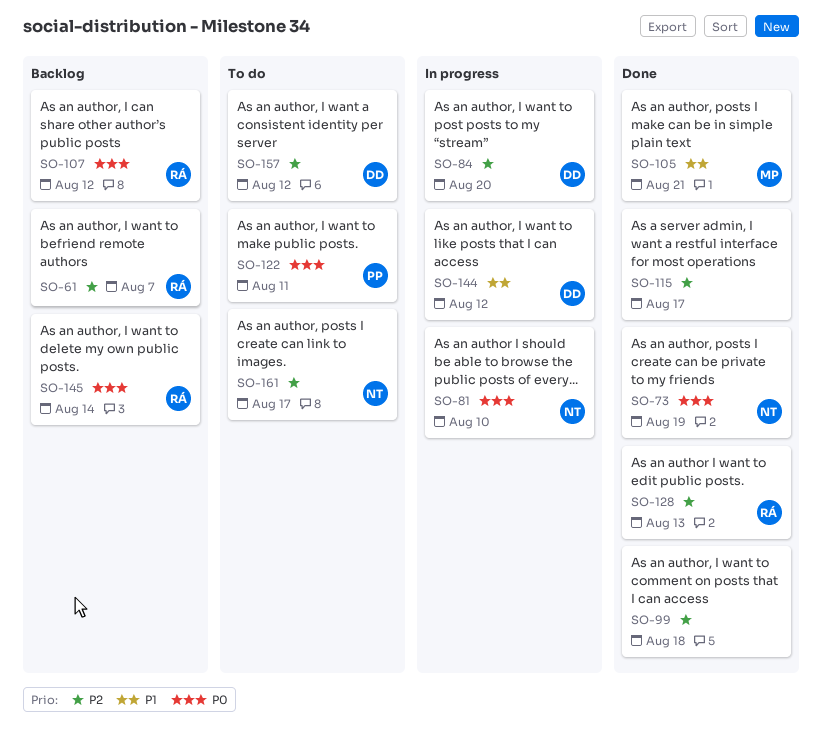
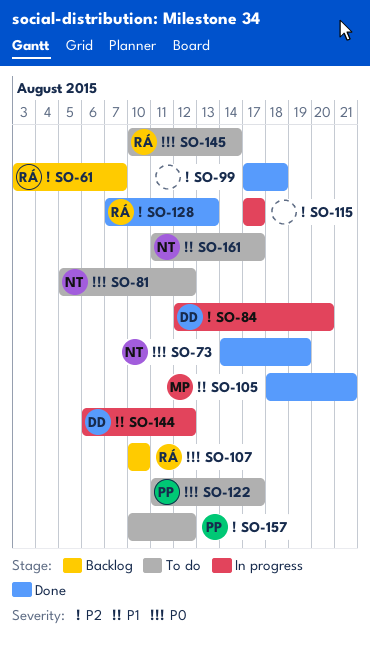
SO-81, status: In progress -> To do
SO-81, due: Aug 10 -> Aug 12
SO-107, due: Aug 12 -> Aug 10
SO-115, status: Done -> In progress
SO-122, due: Aug 11 -> Aug 17
SO-145, status: Backlog -> To do
SO-157, owner: DD -> PP
SO-161, priority: P2 -> P1

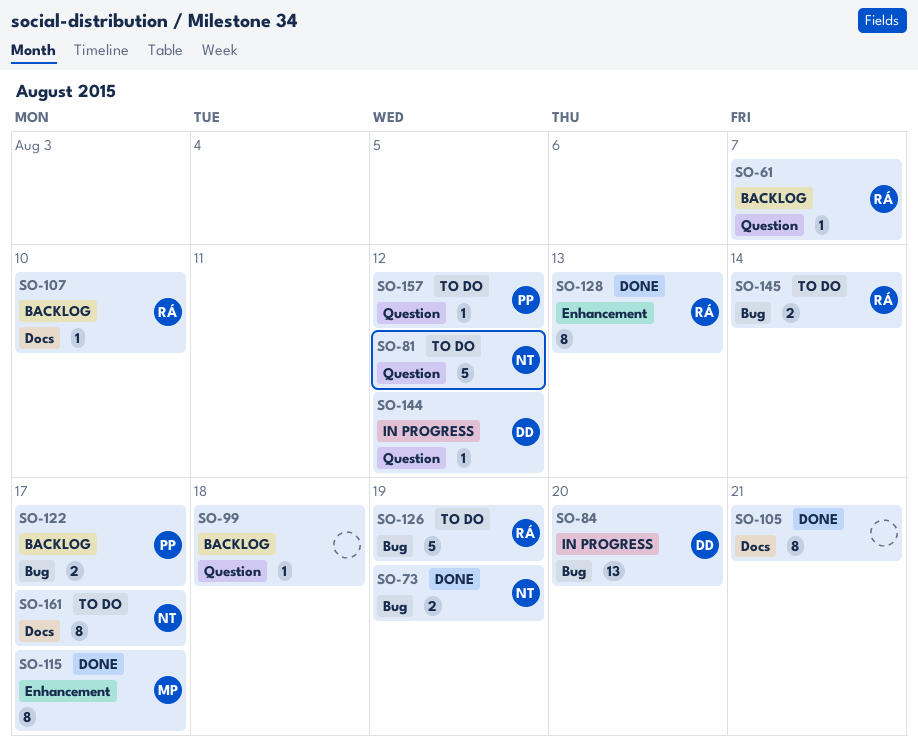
SO-99, status: Done -> Backlog
SO-105, owner: MP -> none
SO-115, status: In progress -> Done
SO-115, owner: none -> MP
SO-122, status: To do -> Backlog
SO-126: none -> present

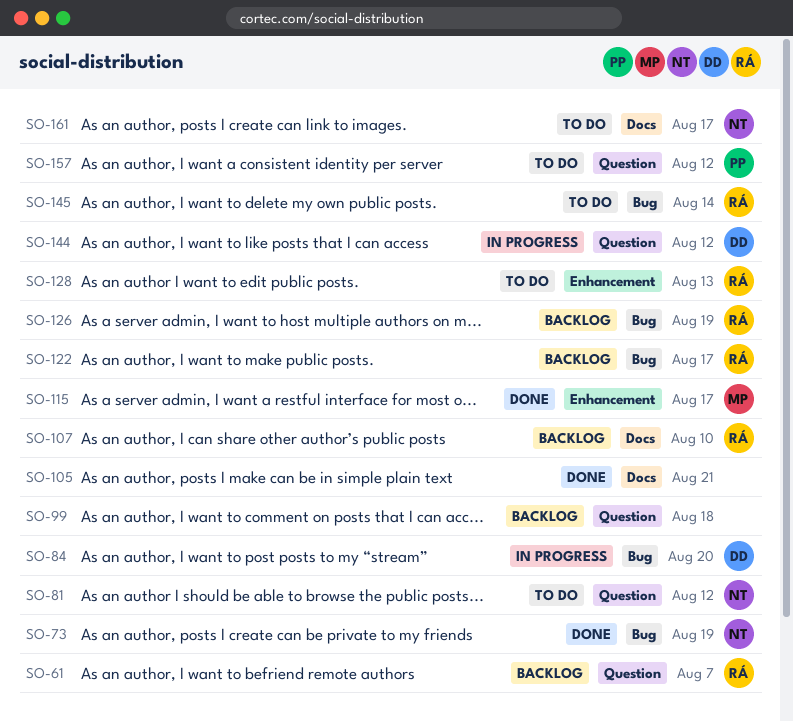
SO-122, owner: PP -> RÁ
SO-126, status: To do -> Backlog
SO-128, status: Done -> To do

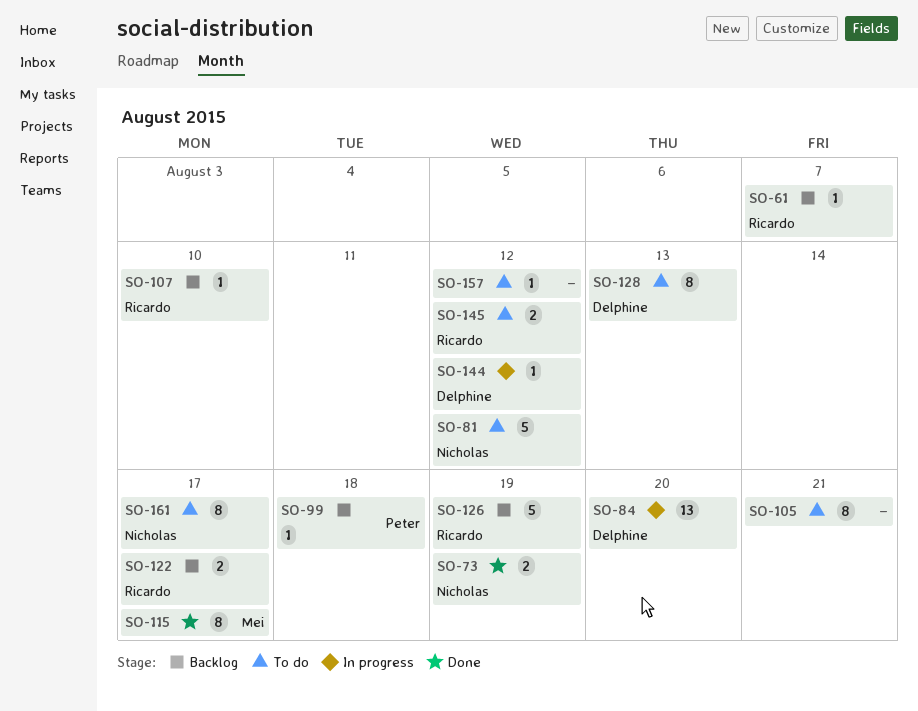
SO-99, owner: none -> Peter
SO-105, status: Done -> To do
SO-128, owner: Ricardo -> Delphine
SO-145, due: Aug 14 -> Aug 12
SO-157, owner: Peter -> none

